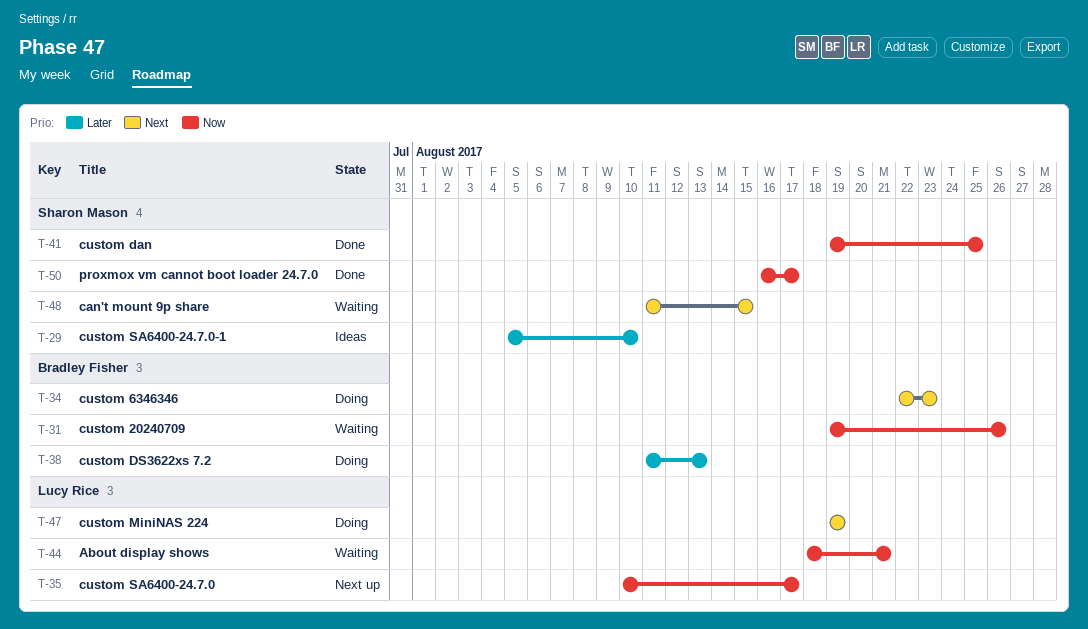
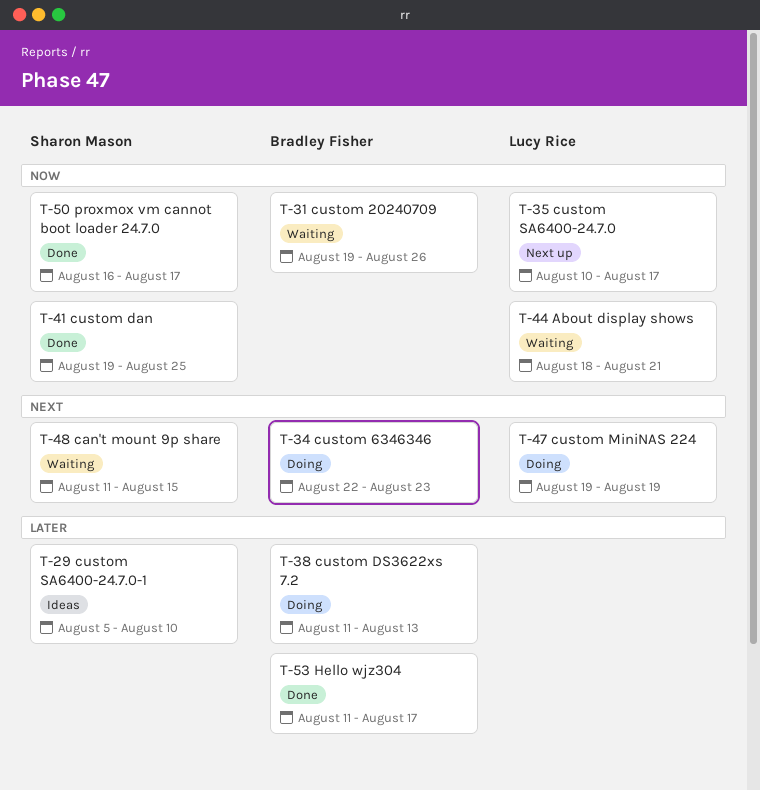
T-53: none -> present

